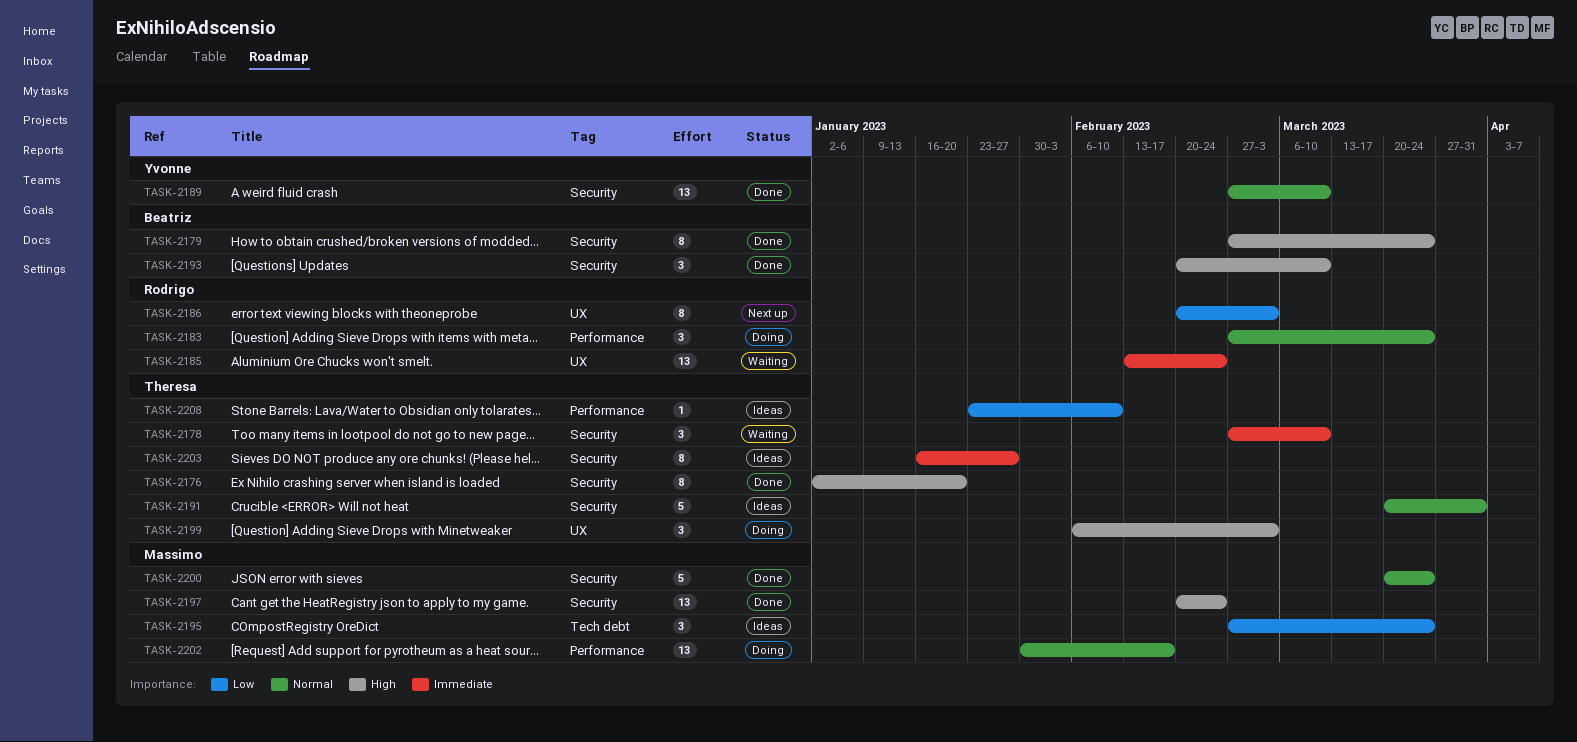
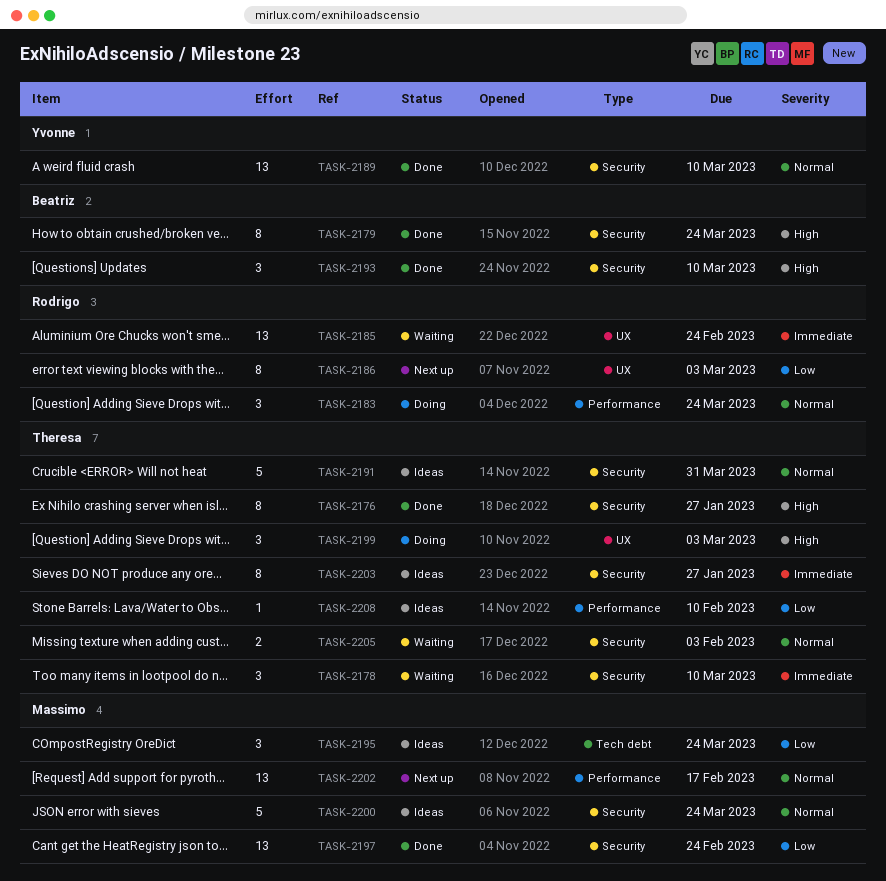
TASK-2176, due: Jan 20 -> Jan 27
TASK-2197, priority: High -> Low
TASK-2200, status: Done -> Ideas
TASK-2202, status: Doing -> Next up
TASK-2205: none -> present

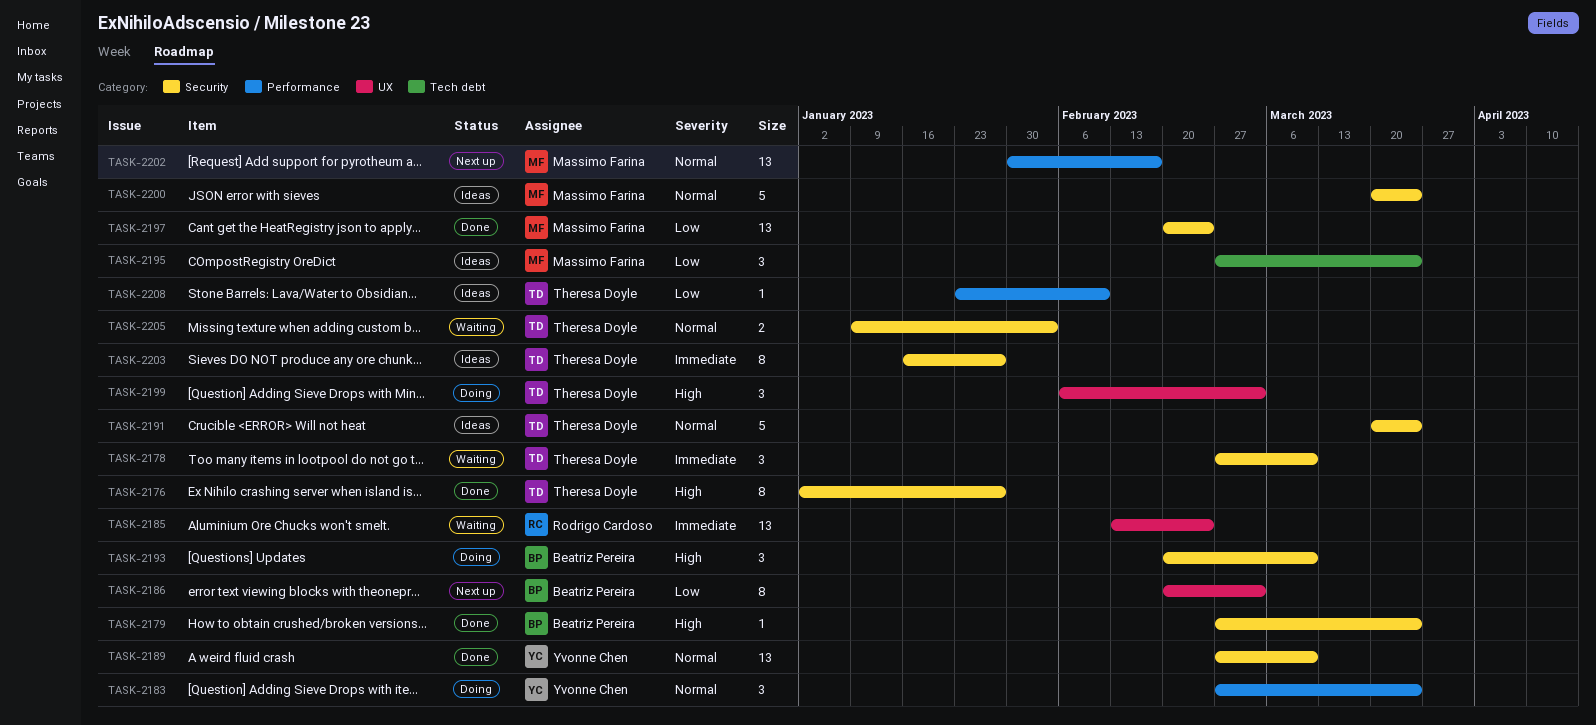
TASK-2179, estimate: 8 -> 1
TASK-2183, owner: Rodrigo Cardoso -> Yvonne Chen
TASK-2186, owner: Rodrigo Cardoso -> Beatriz Pereira
TASK-2191, due: Mar 31 -> Mar 24
TASK-2193, status: Done -> Doing

